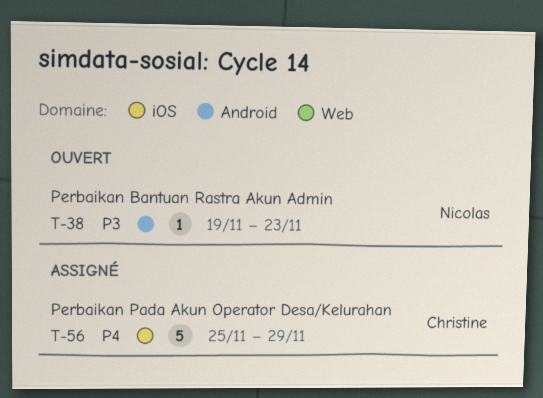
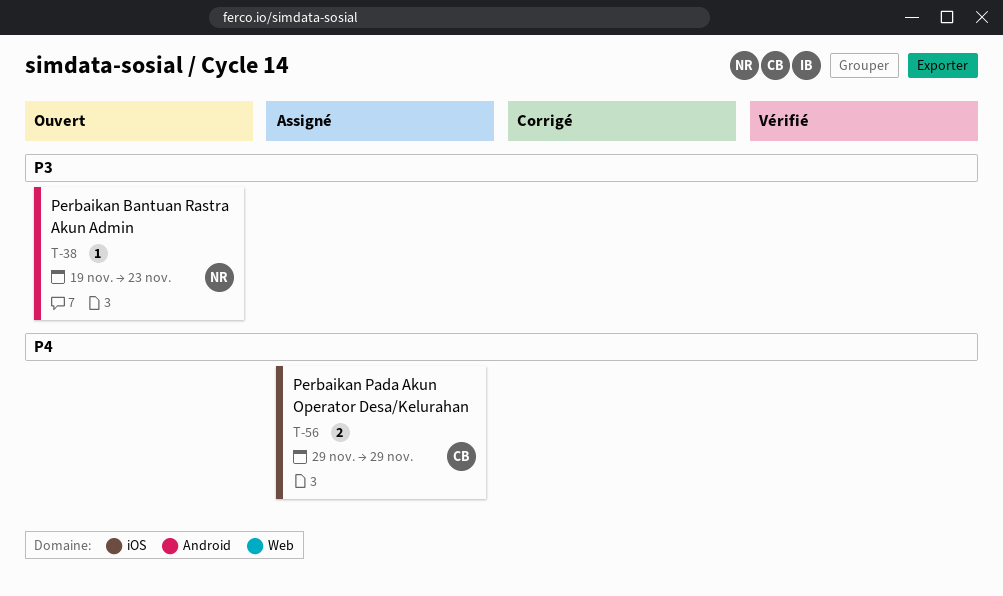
T-56, estimate: 5 -> 2
T-56, start: Nov 25 -> Nov 29

